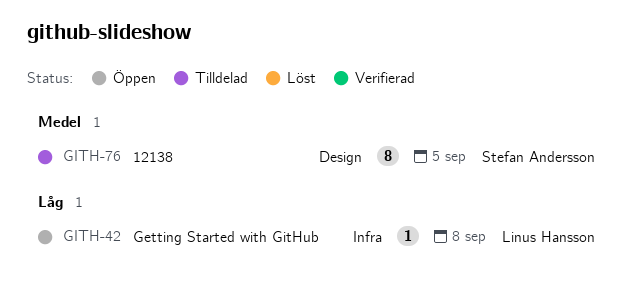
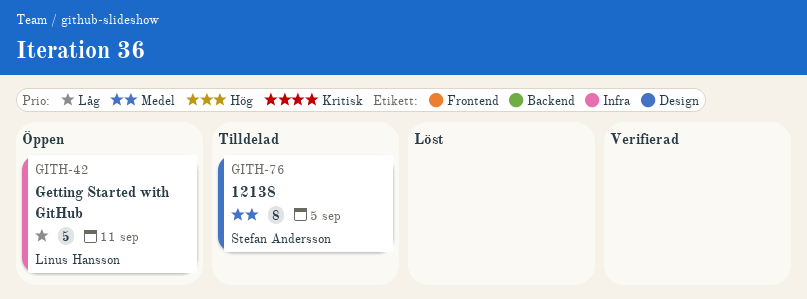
GITH-42, estimate: 1 -> 5
GITH-42, due: Sep 8 -> Sep 11

